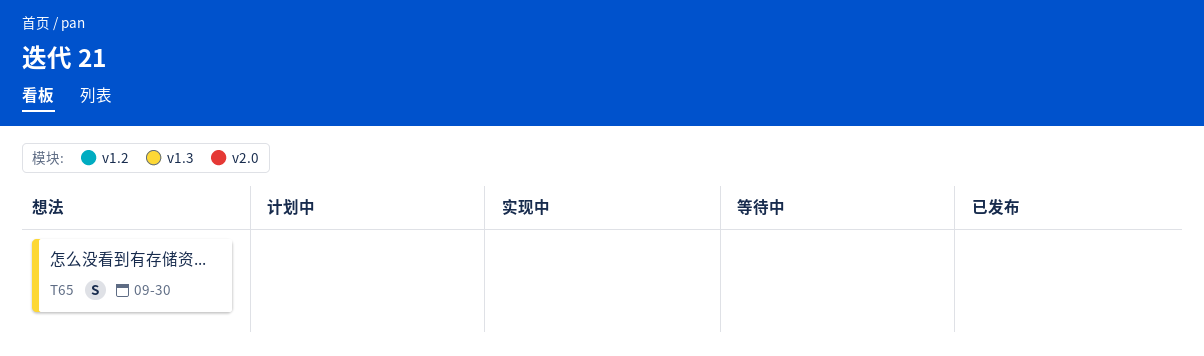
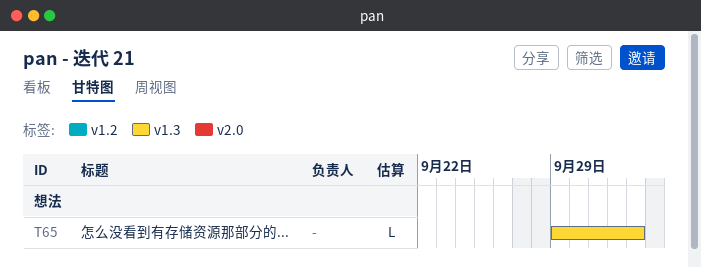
T65, estimate: S -> L
T65, due: Sep 30 -> Oct 3

